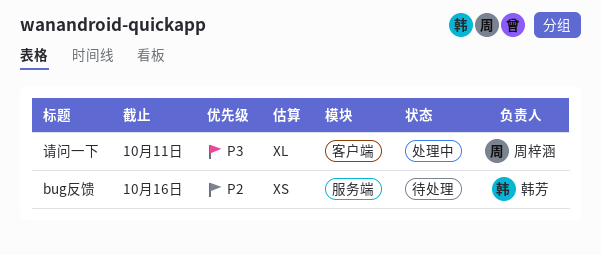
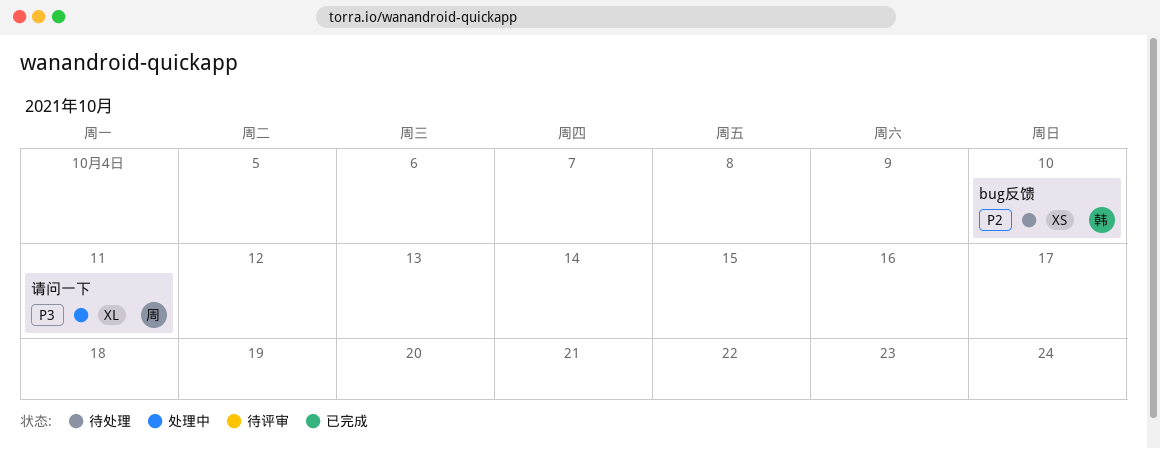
bug反馈, due: Oct 16 -> Oct 10

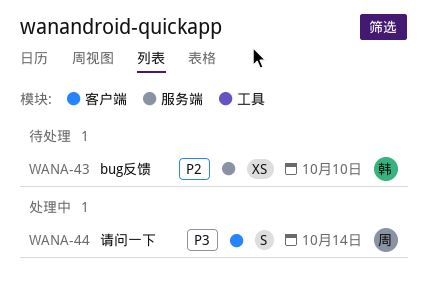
请问一下, estimate: XL -> S
请问一下, due: Oct 11 -> Oct 14

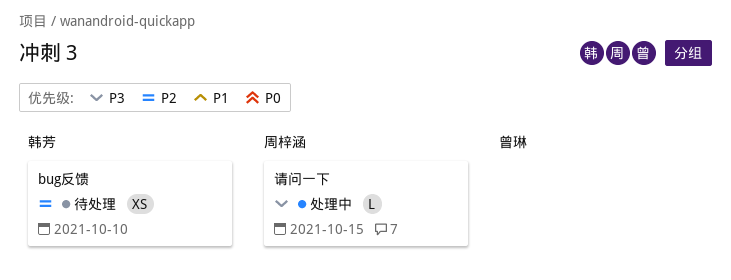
请问一下, estimate: S -> L
请问一下, due: Oct 14 -> Oct 15

